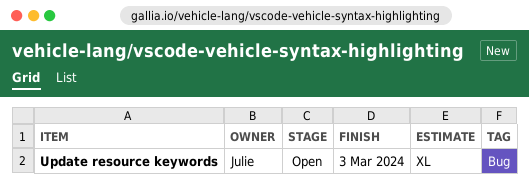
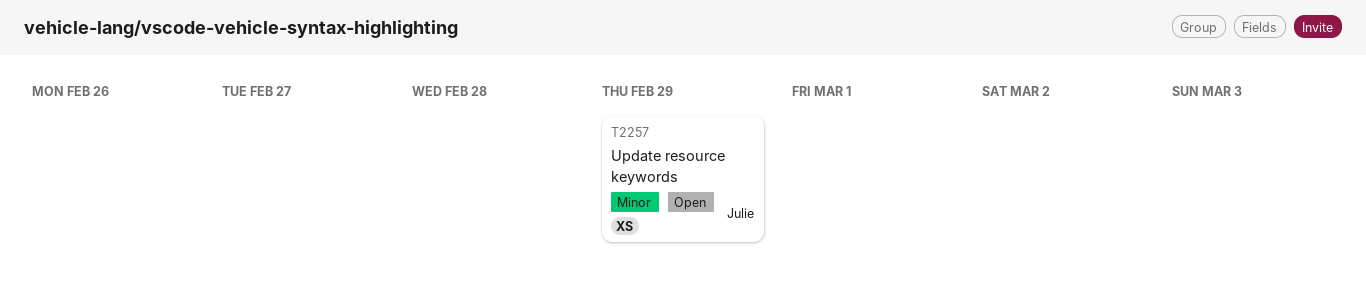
Update resource keywords, estimate: XL -> XS
Update resource keywords, due: Mar 3 -> Feb 29

